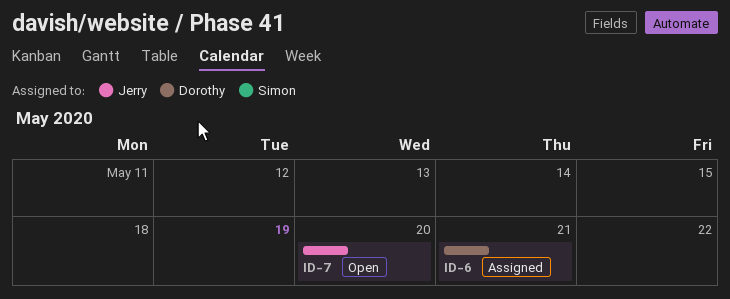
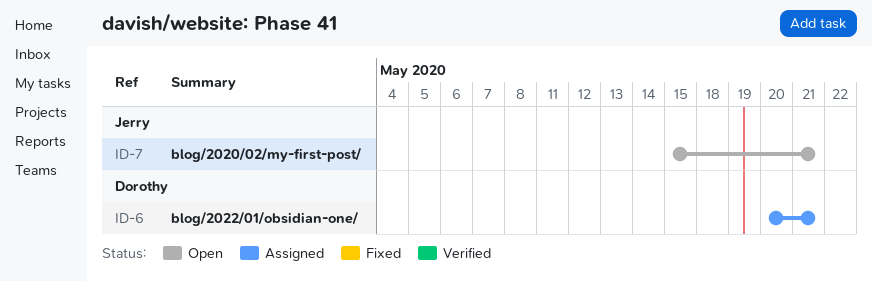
ID-7, due: May 20 -> May 21

